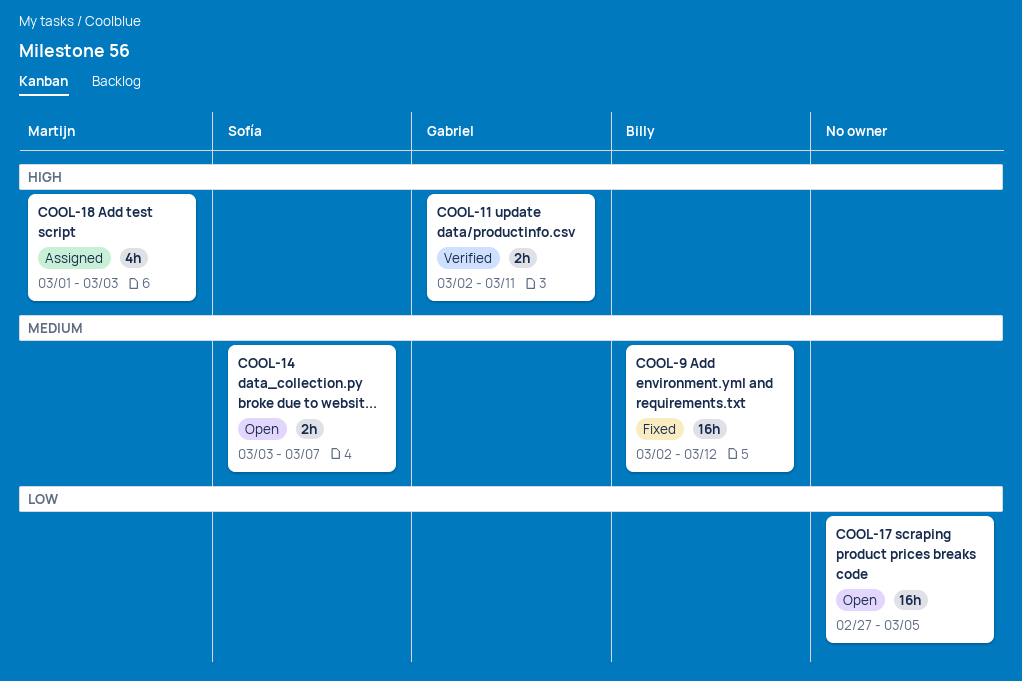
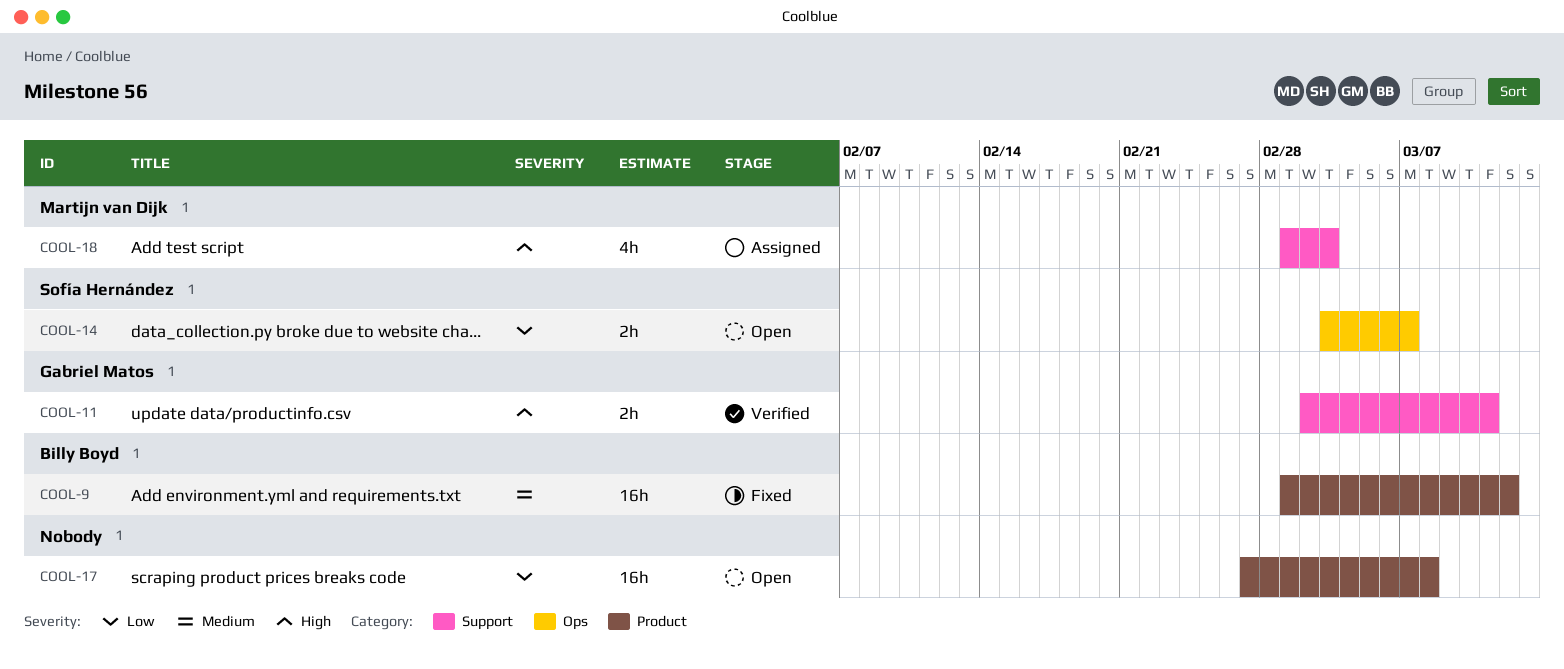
COOL-9, start: Mar 2 -> Mar 1
COOL-14, priority: Medium -> Low
COOL-17, due: Mar 5 -> Mar 8

